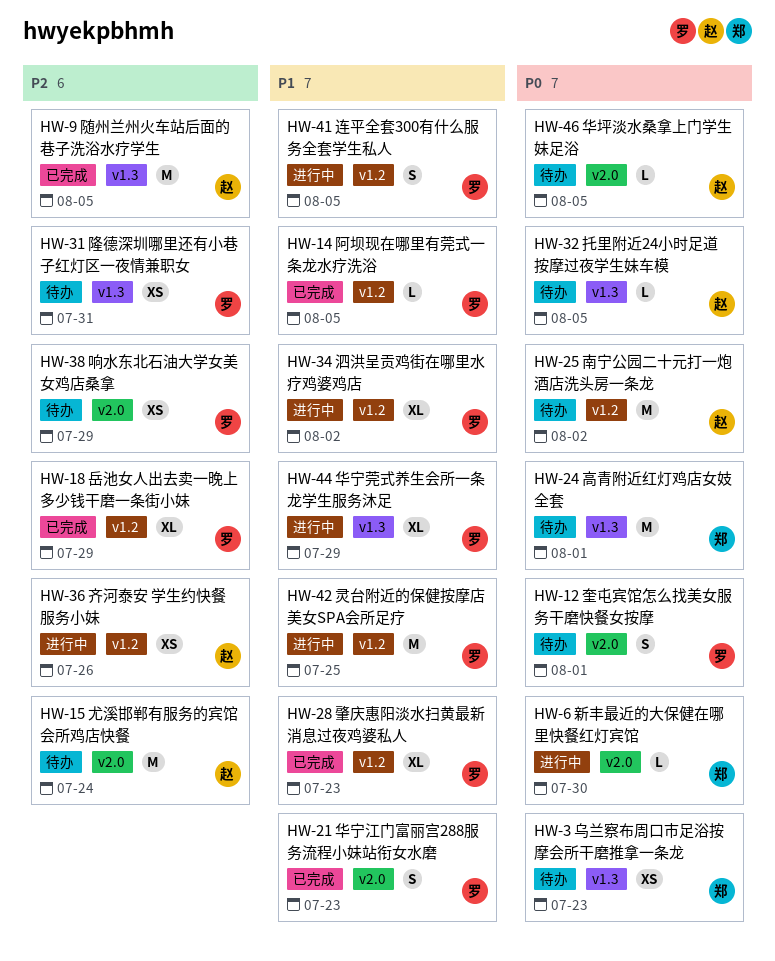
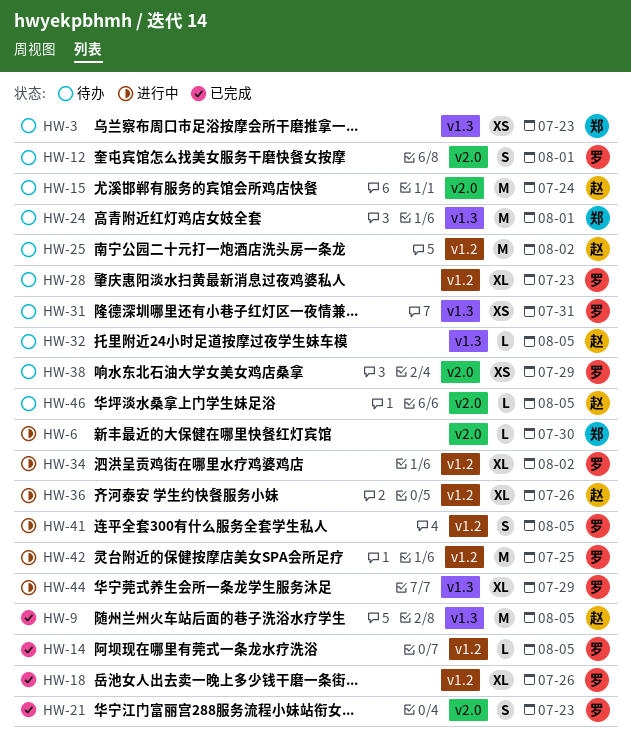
HW-18, due: Jul 29 -> Jul 26
HW-28, status: 已完成 -> 待办
HW-36, estimate: XS -> XL

